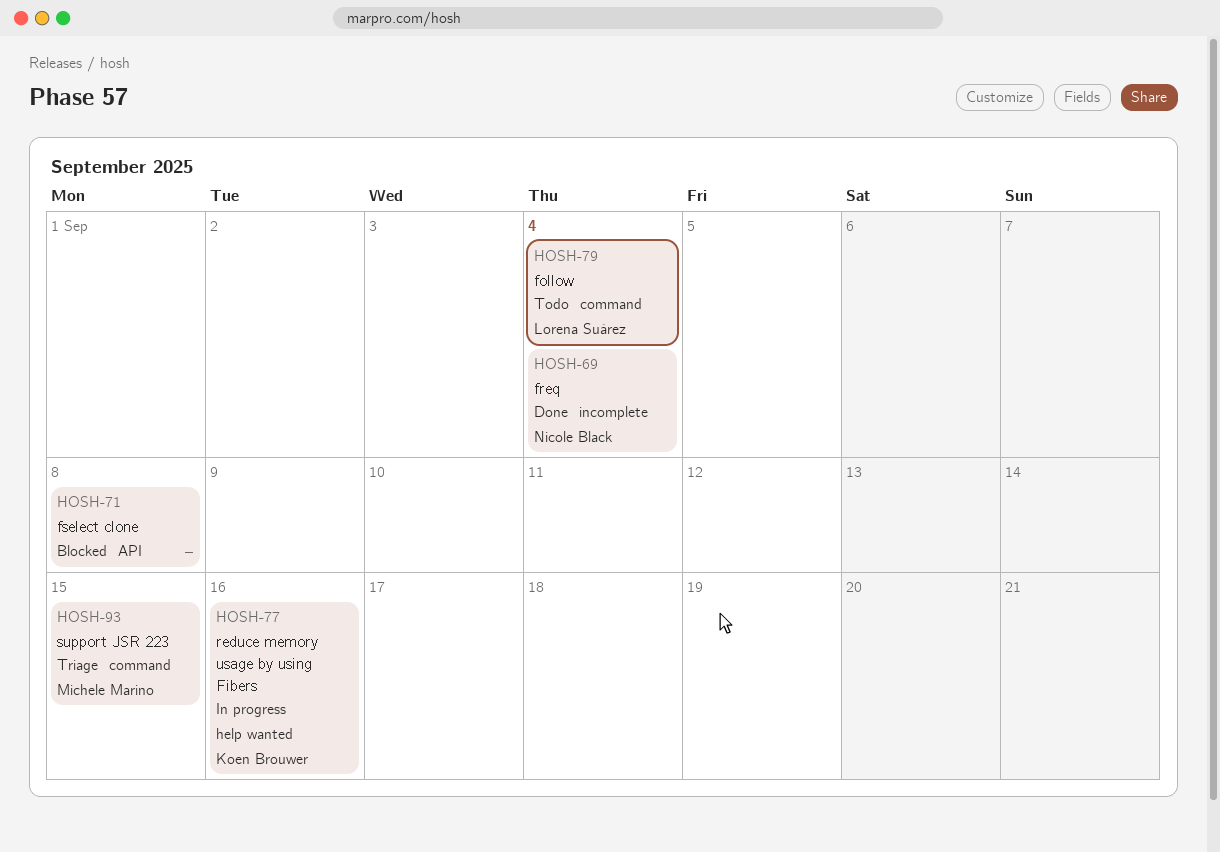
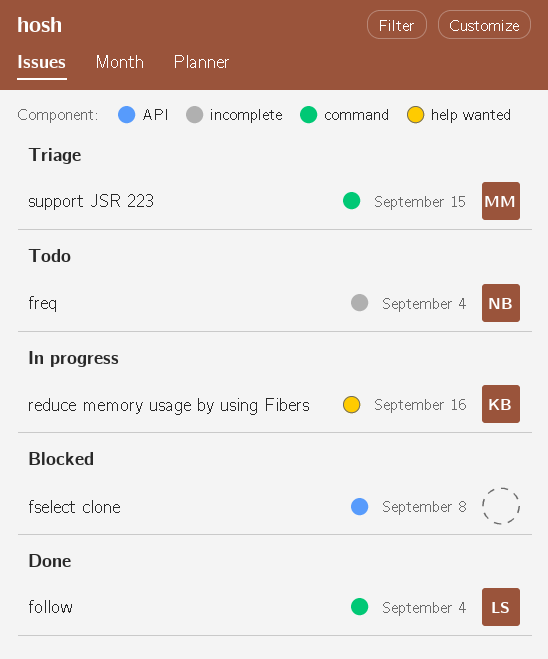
follow, status: Todo -> Done
freq, status: Done -> Todo

